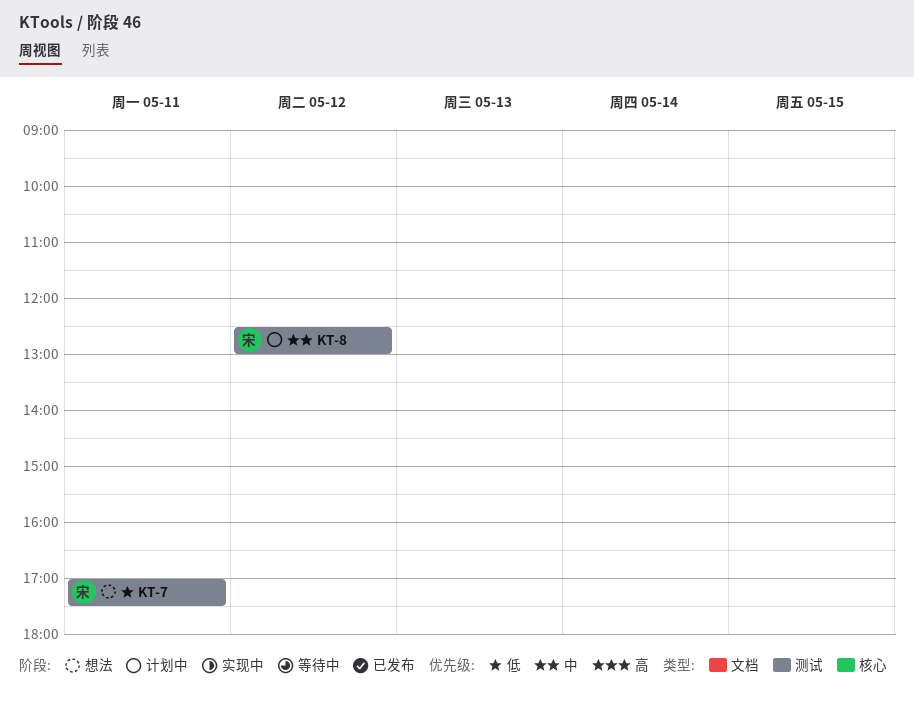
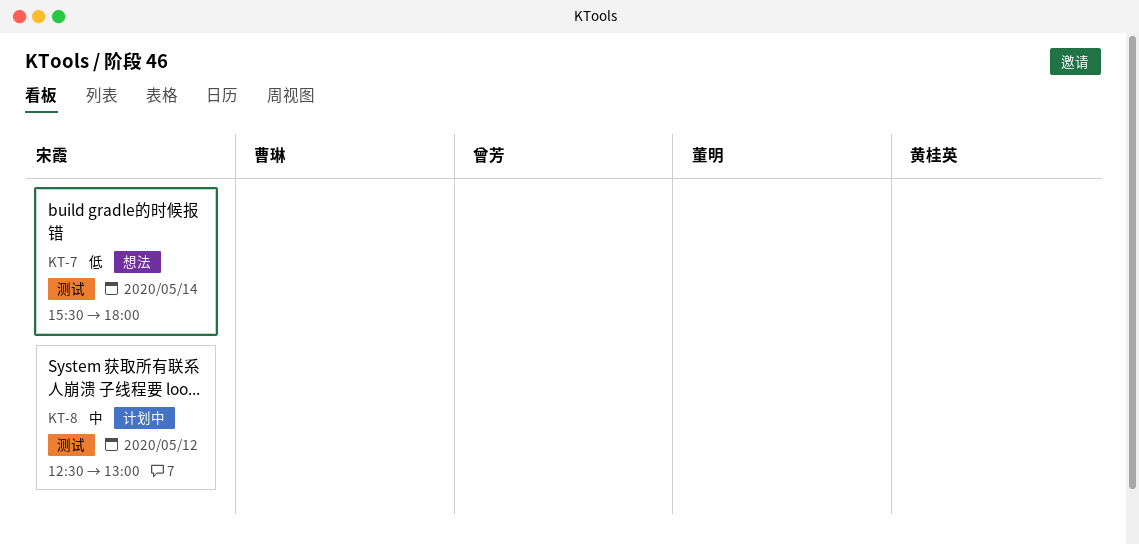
KT-7, day: May 11 -> May 14
KT-7, begins: 17:00 -> 15:30
KT-7, ends: 17:30 -> 18:00

